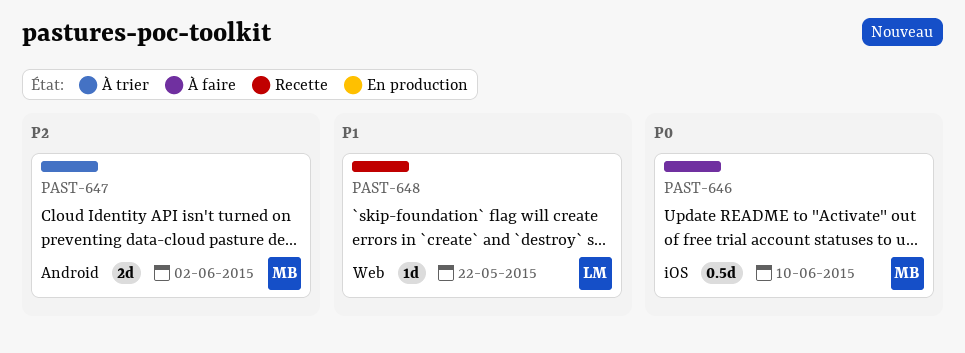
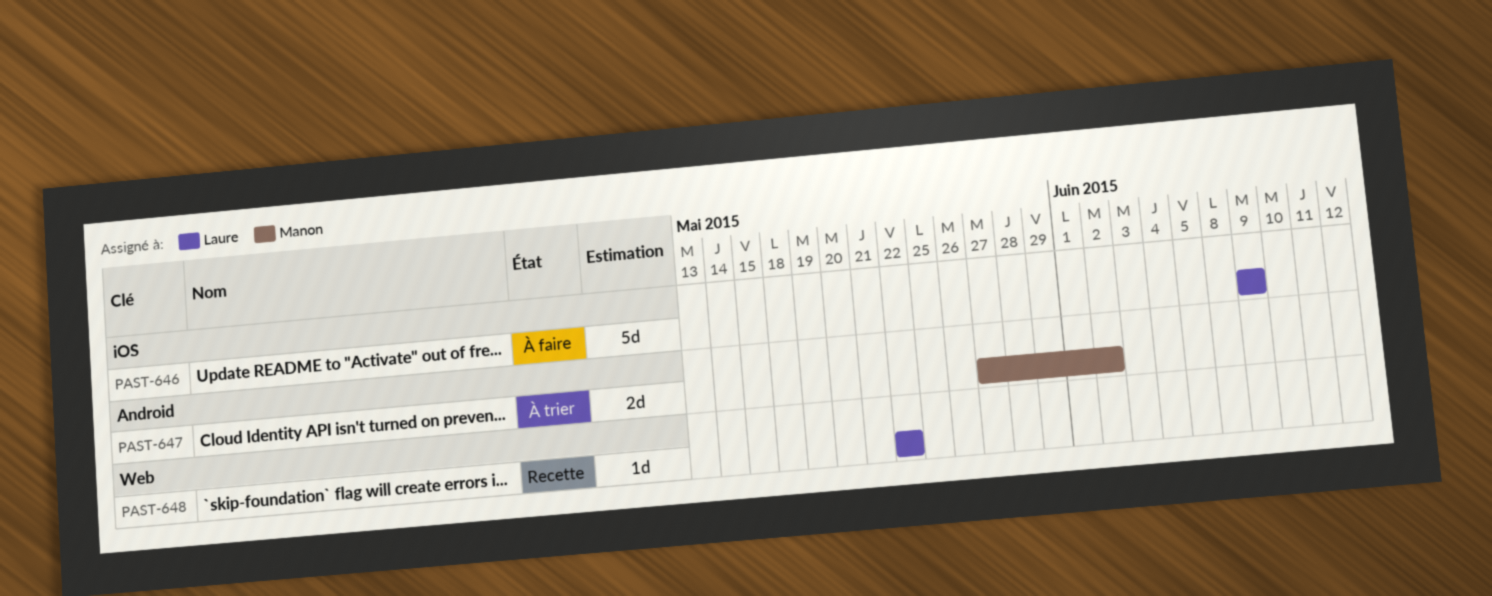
PAST-646, owner: Manon -> Laure
PAST-646, estimate: 0.5d -> 5d
PAST-646, due: Jun 10 -> Jun 9

